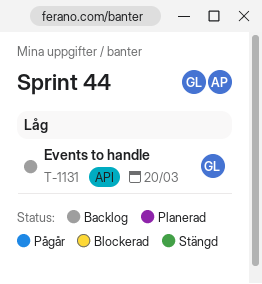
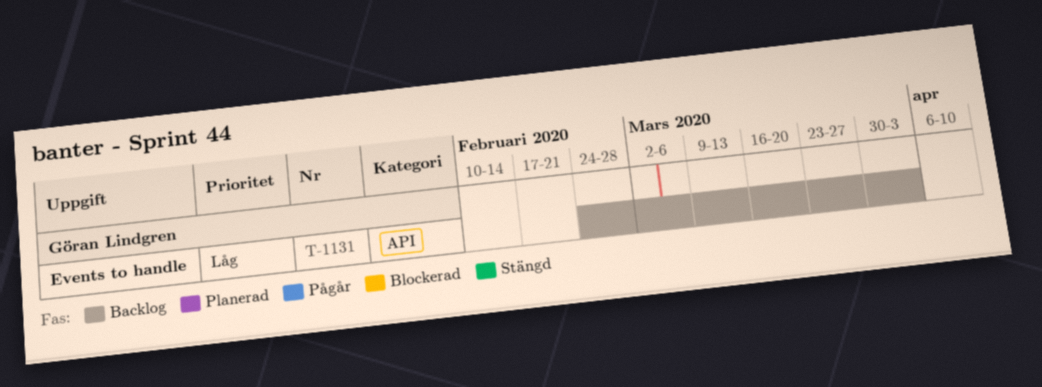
T-1131, due: Mar 20 -> Apr 3

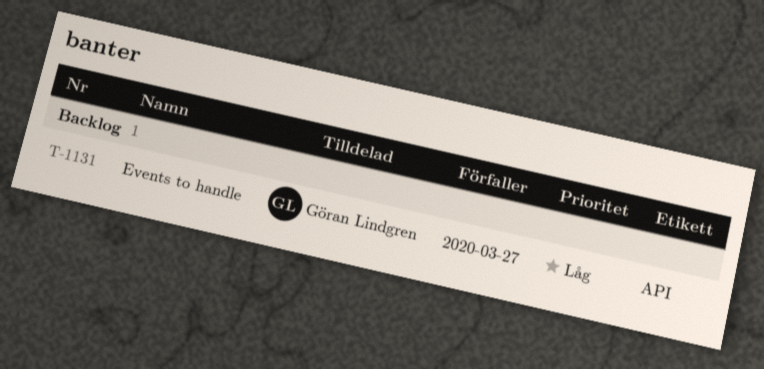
T-1131, due: Apr 3 -> Mar 27

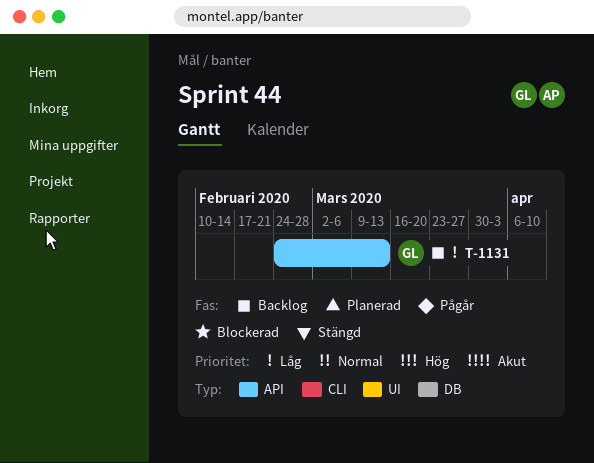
T-1131, due: Mar 27 -> Mar 13

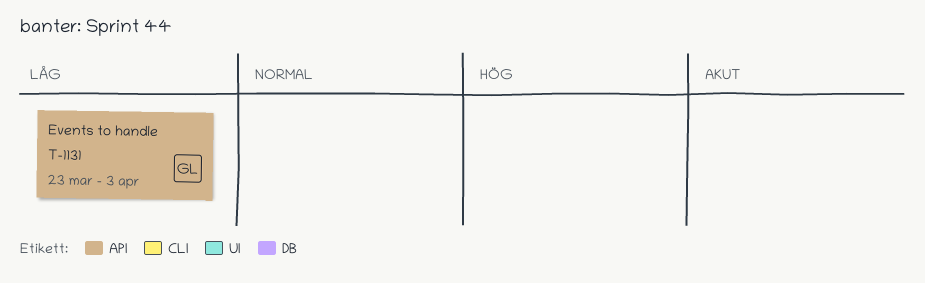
T-1131, start: Feb 24 -> Mar 23
T-1131, due: Mar 13 -> Apr 3

